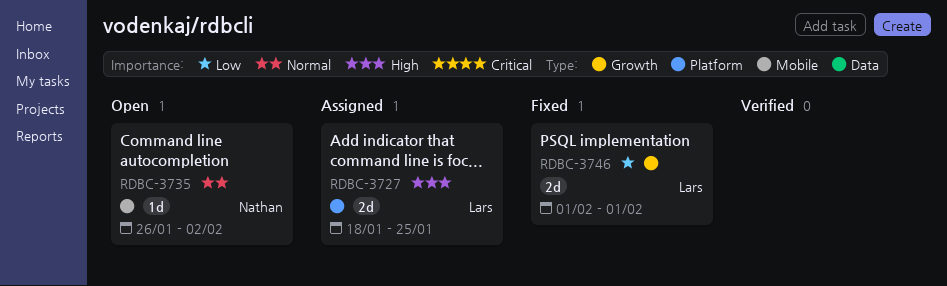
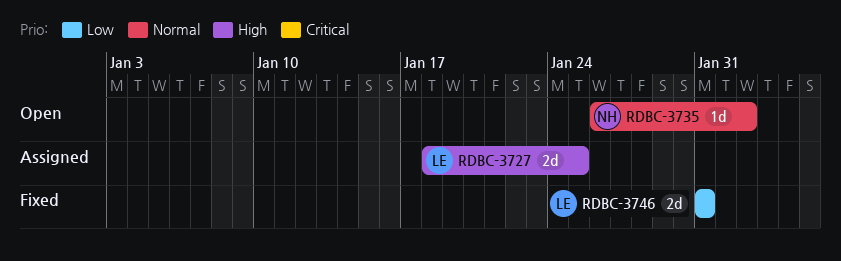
RDBC-3746, start: Feb 1 -> Jan 31
RDBC-3746, due: Feb 1 -> Jan 31

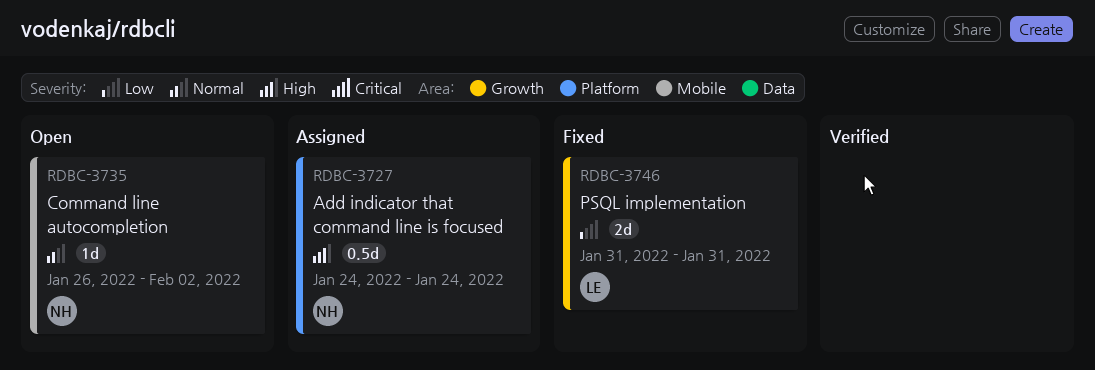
RDBC-3727, owner: LE -> NH
RDBC-3727, estimate: 2d -> 0.5d
RDBC-3727, start: Jan 18 -> Jan 24
RDBC-3727, due: Jan 25 -> Jan 24

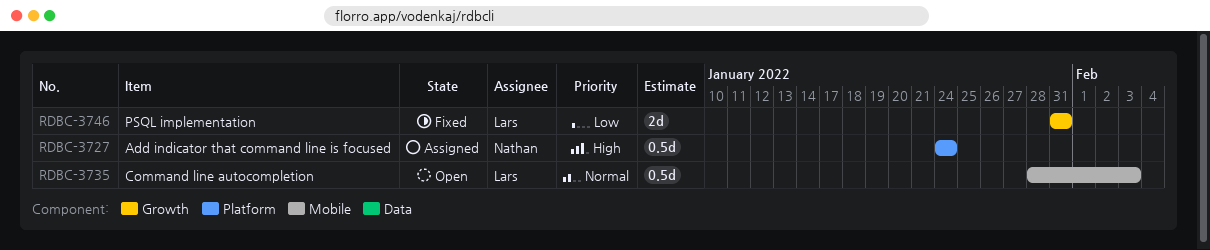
RDBC-3735, owner: Nathan -> Lars
RDBC-3735, estimate: 1d -> 0.5d
RDBC-3735, start: Jan 26 -> Jan 28
RDBC-3735, due: Feb 2 -> Feb 3

